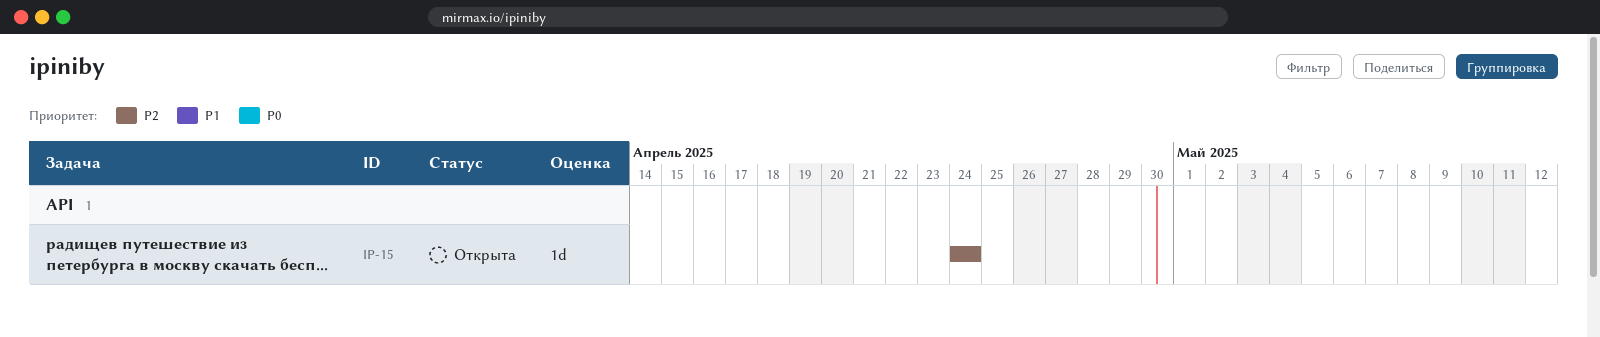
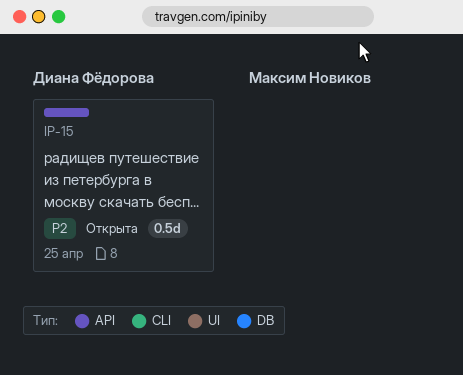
IP-15, estimate: 1d -> 0.5d
IP-15, due: Apr 24 -> Apr 25

